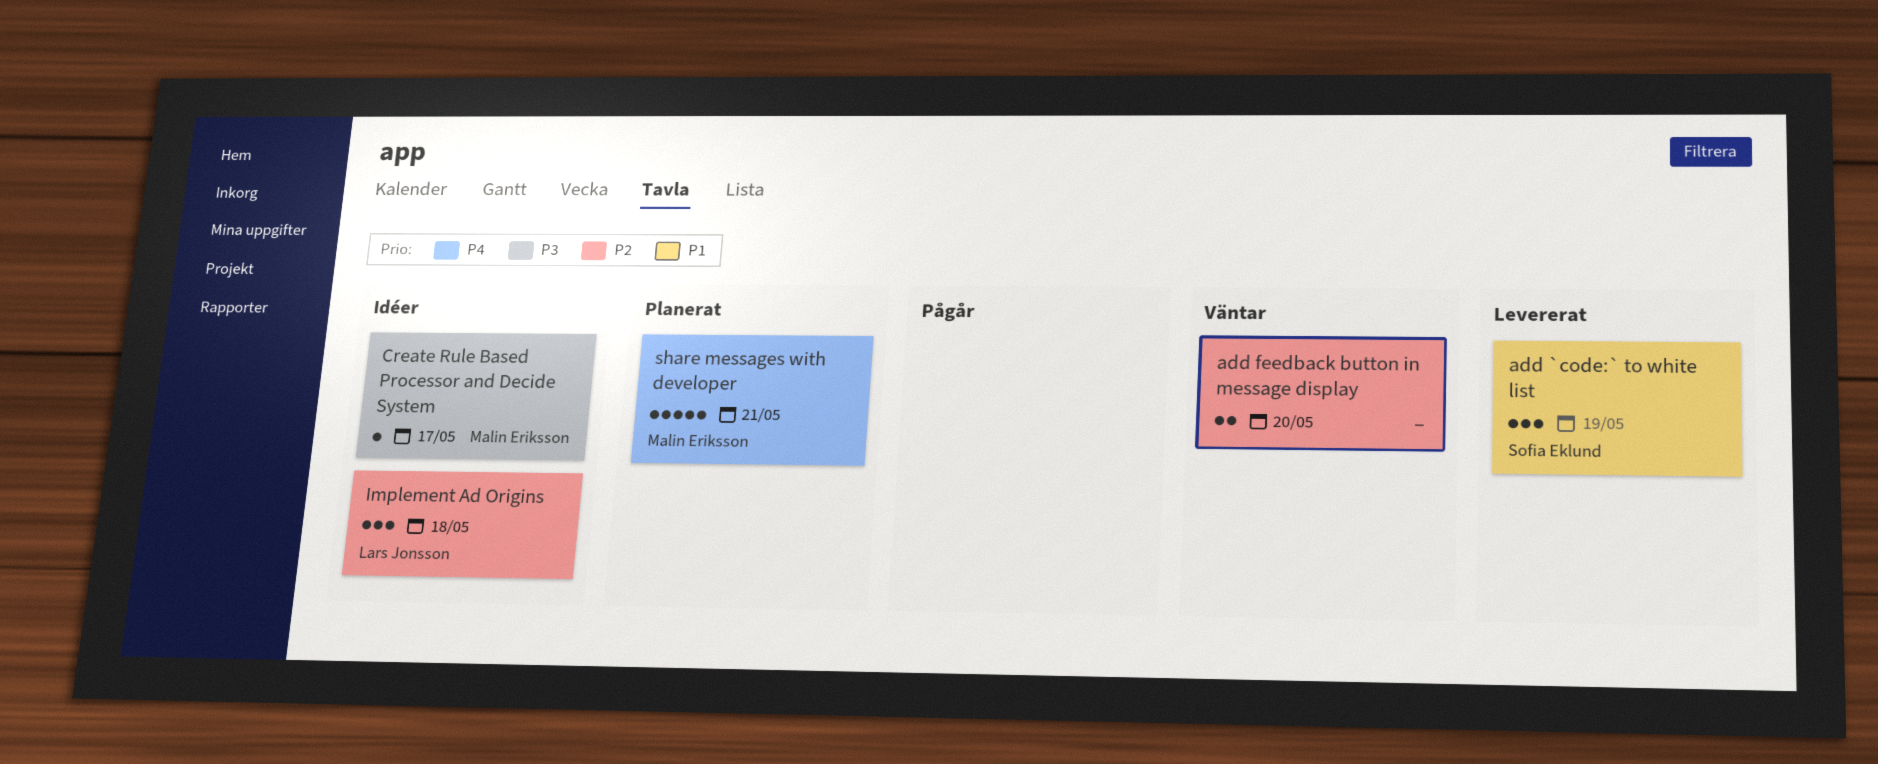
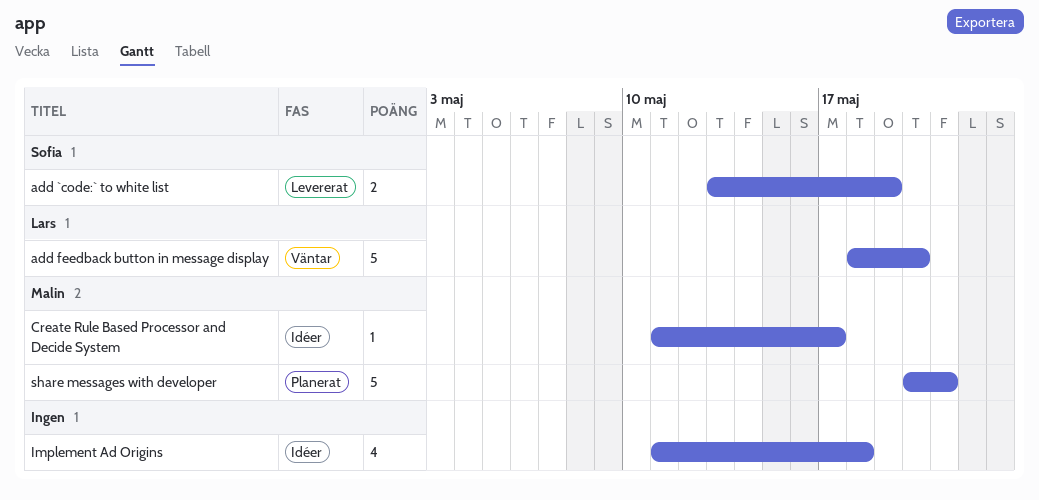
add `code:` to white list, estimate: 3 -> 2
add feedback button in message display, owner: none -> Lars Jonsson
add feedback button in message display, estimate: 2 -> 5
Implement Ad Origins, owner: Lars Jonsson -> none
Implement Ad Origins, estimate: 3 -> 4

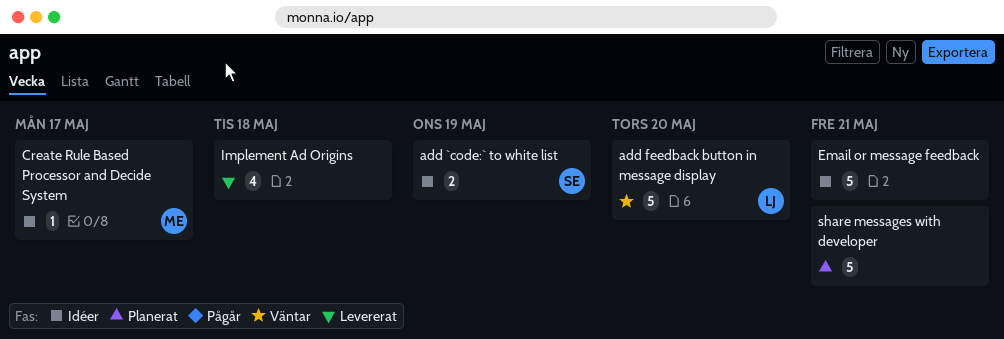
add `code:` to white list, status: Levererat -> Idéer
Email or message feedback: none -> present
Implement Ad Origins, status: Idéer -> Levererat
share messages with developer, owner: Malin -> none

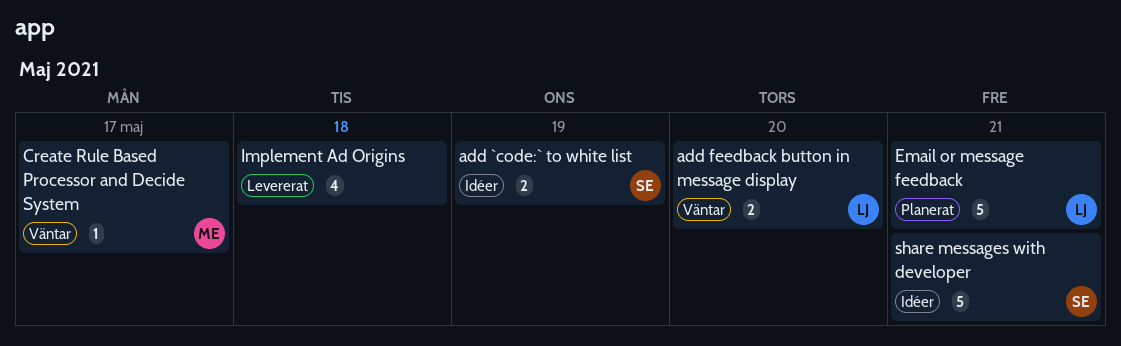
add feedback button in message display, estimate: 5 -> 2
Create Rule Based Processor and Decide System, status: Idéer -> Väntar
Email or message feedback, status: Idéer -> Planerat
Email or message feedback, owner: none -> LJ
share messages with developer, status: Planerat -> Idéer
share messages with developer, owner: none -> SE

